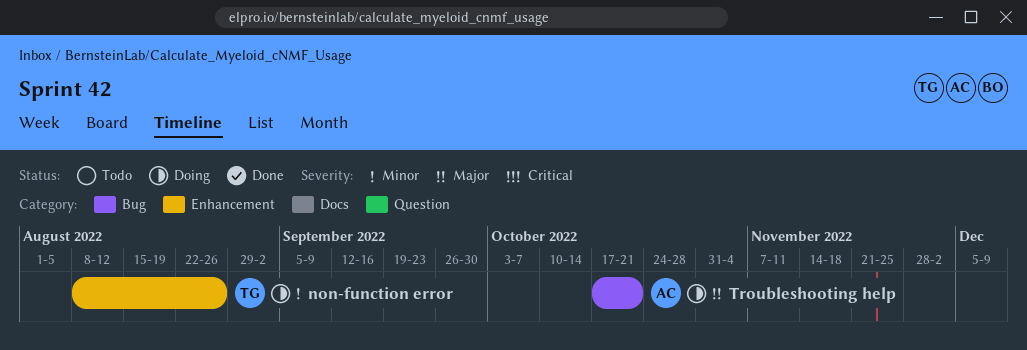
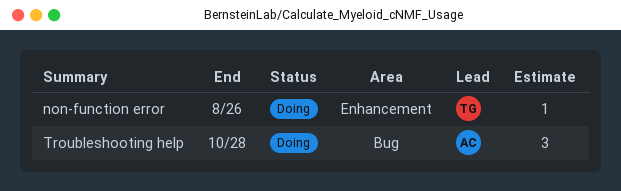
Troubleshooting help, due: Oct 21 -> Oct 28

